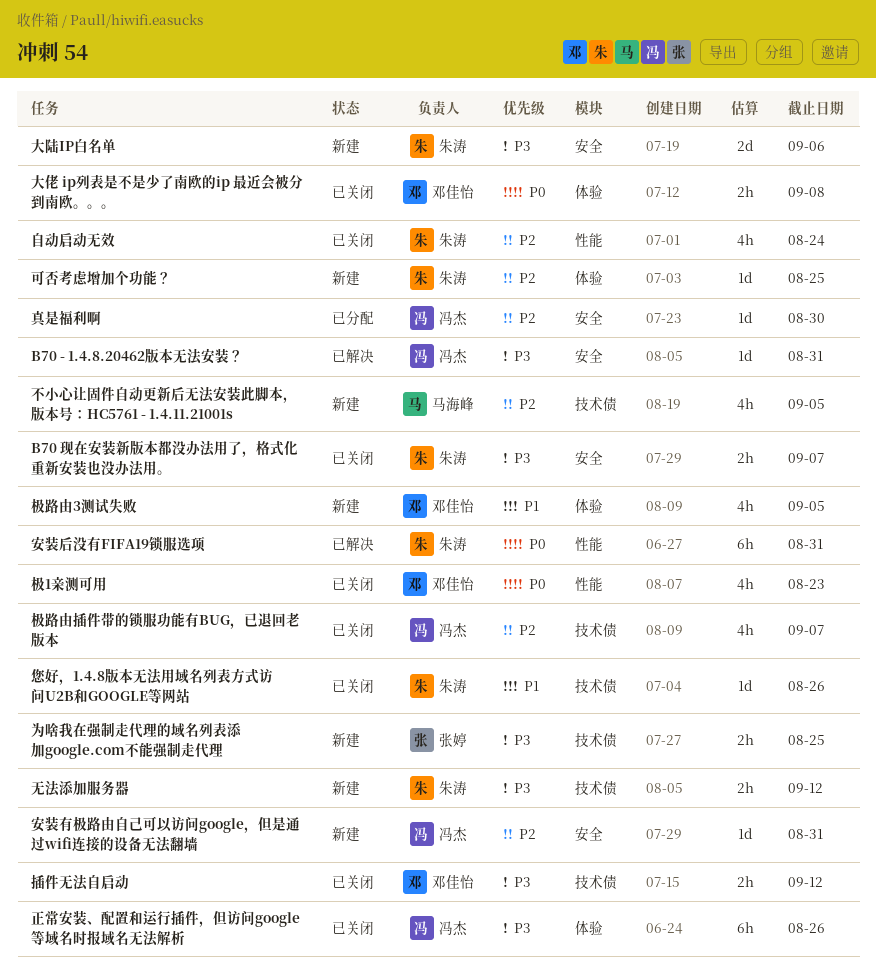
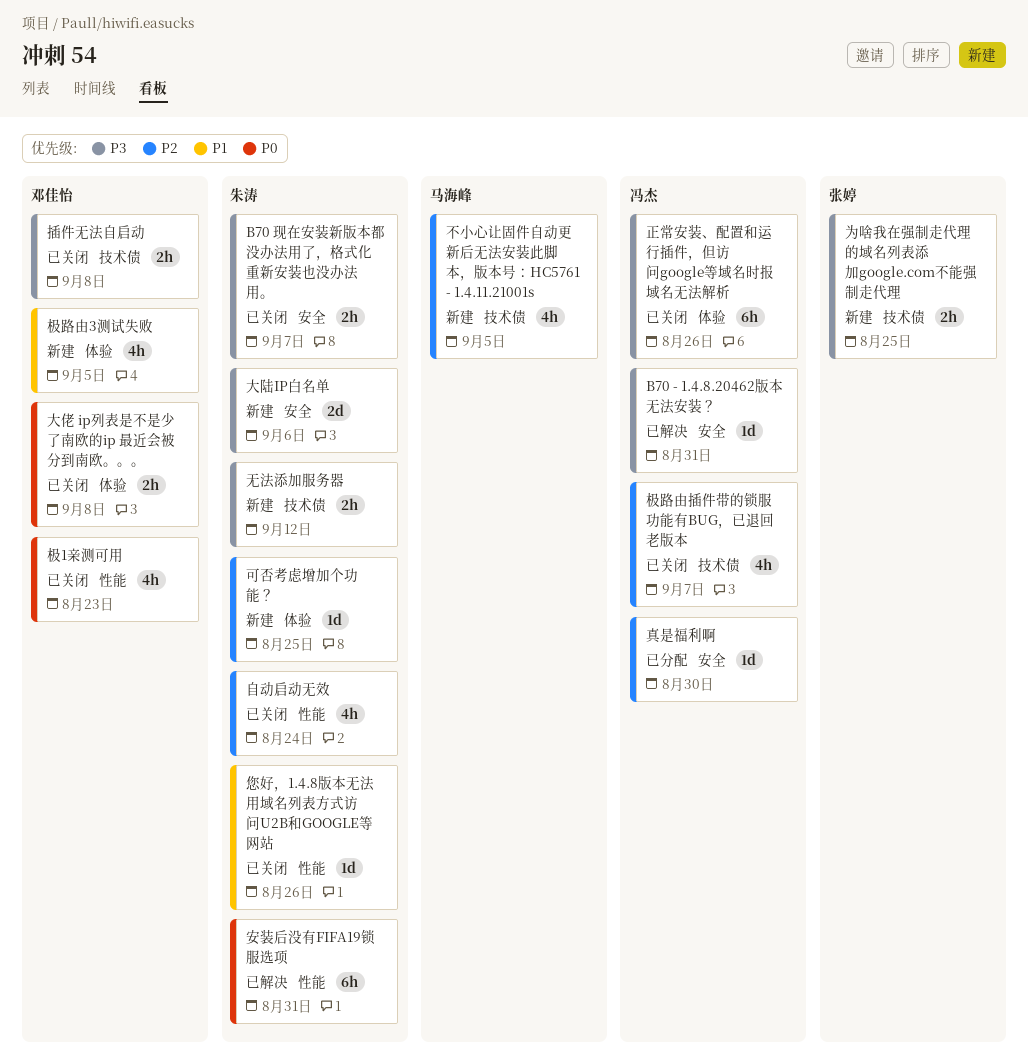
安装有极路由自己可以访问google，但是通过wifi连接的设备无法翻墙: present -> none
您好，1.4.8版本无法用域名列表方式访问U2B和GOOGLE等网站, label: 技术债 -> 性能
插件无法自启动, due: Sep 12 -> Sep 8

